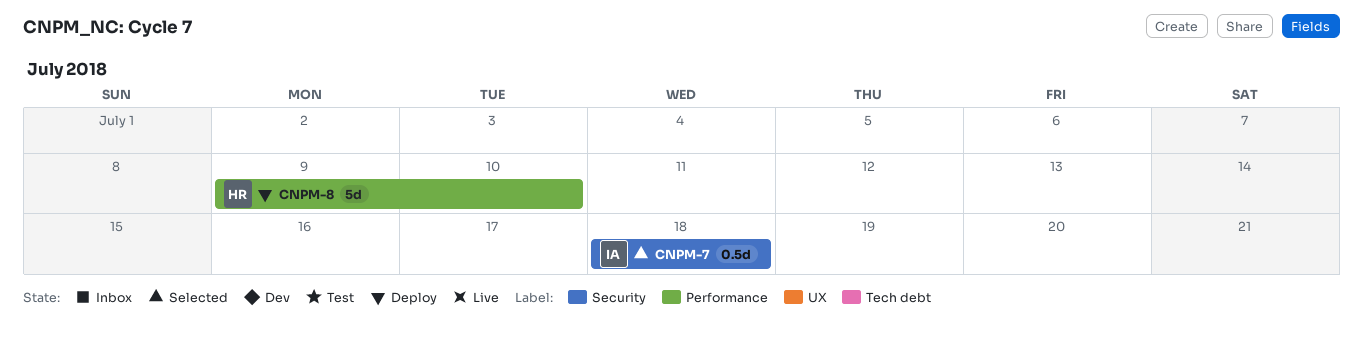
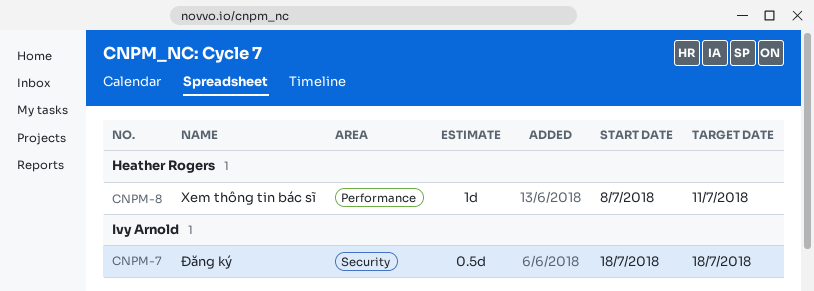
CNPM-8, estimate: 5d -> 1d
CNPM-8, start: Jul 9 -> Jul 8
CNPM-8, due: Jul 10 -> Jul 11

